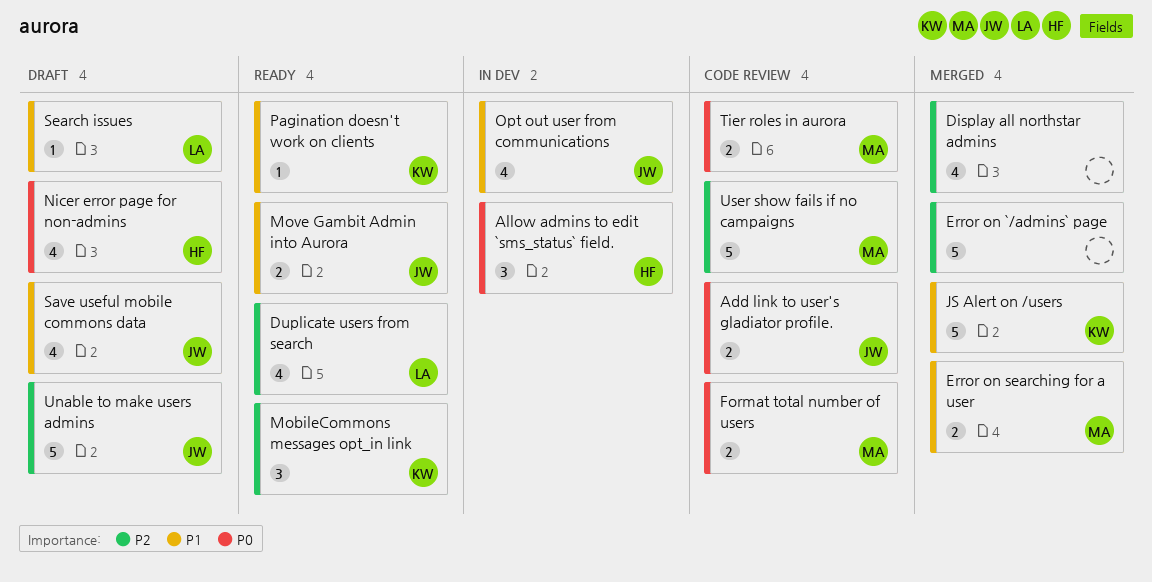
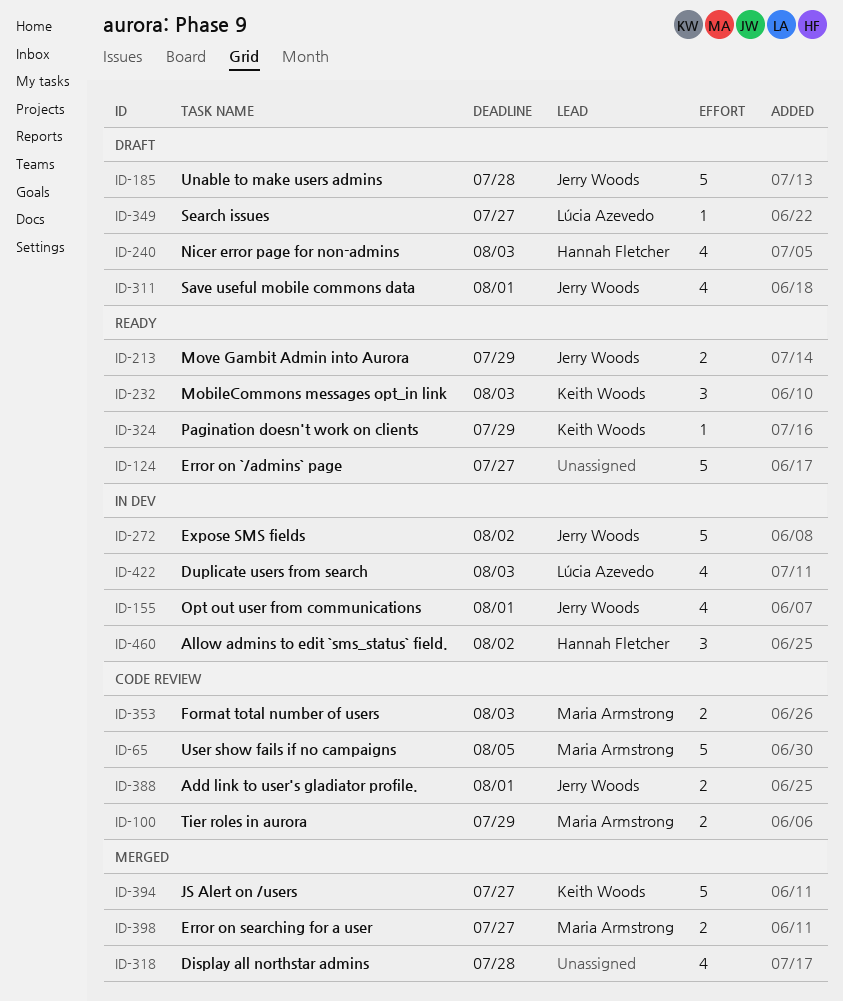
Duplicate users from search, status: Ready -> In dev
Error on `/admins` page, status: Merged -> Ready
Expose SMS fields: none -> present

